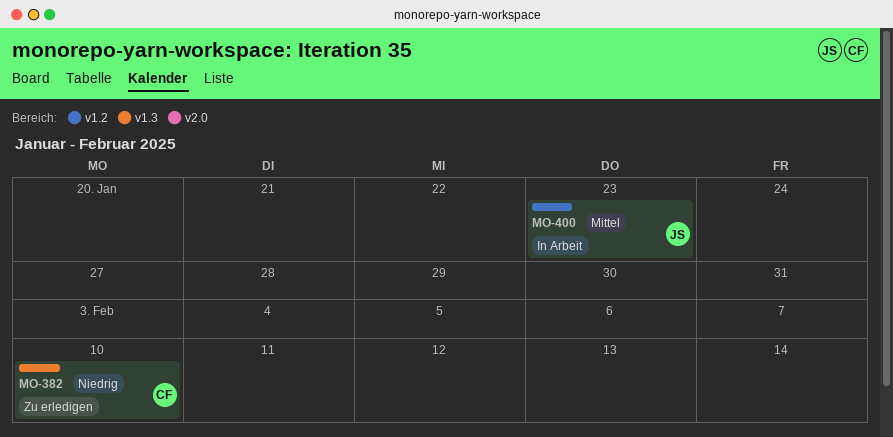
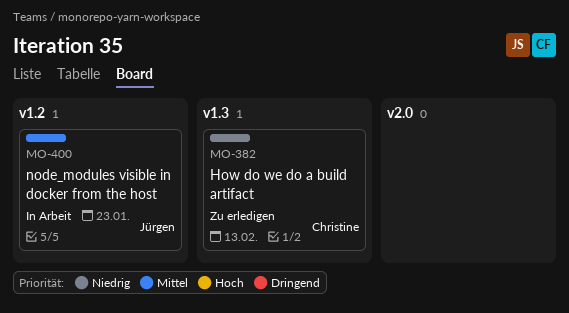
MO-382, due: Feb 10 -> Feb 13

